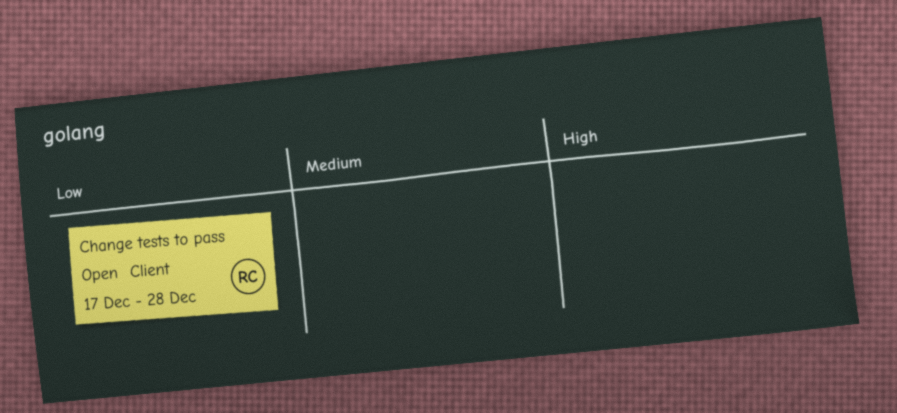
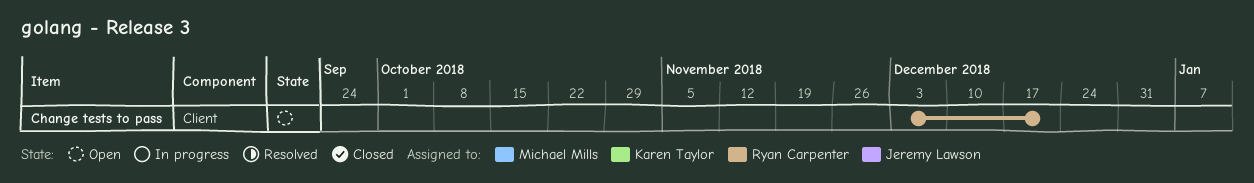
Change tests to pass, start: Dec 17 -> Dec 3
Change tests to pass, due: Dec 28 -> Dec 21

